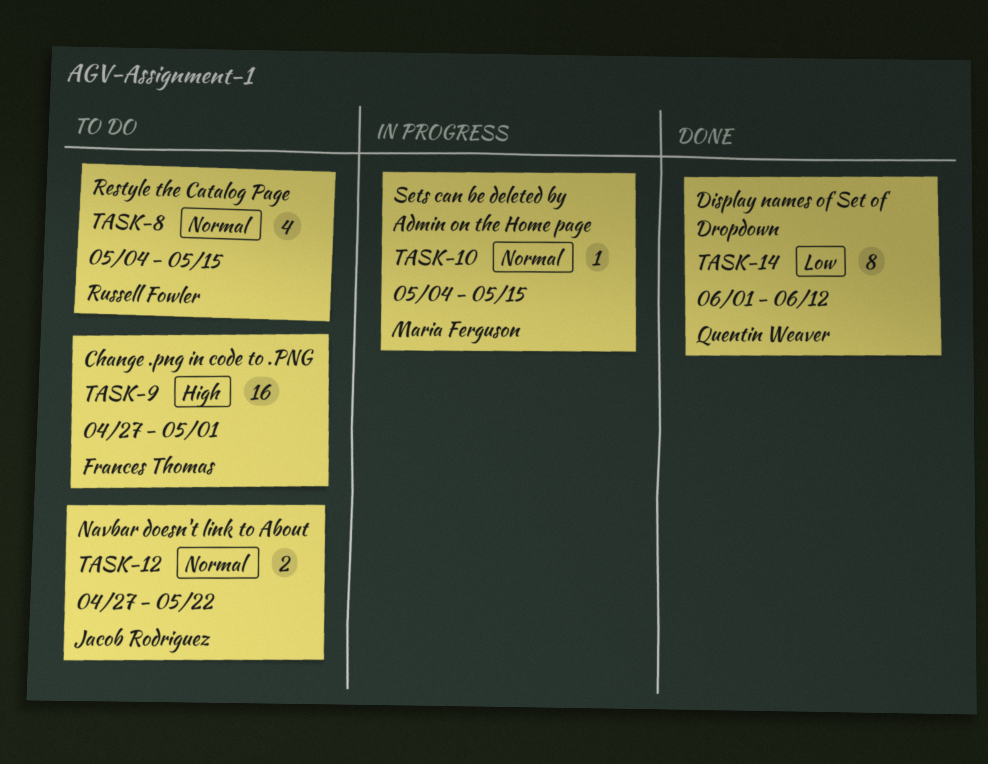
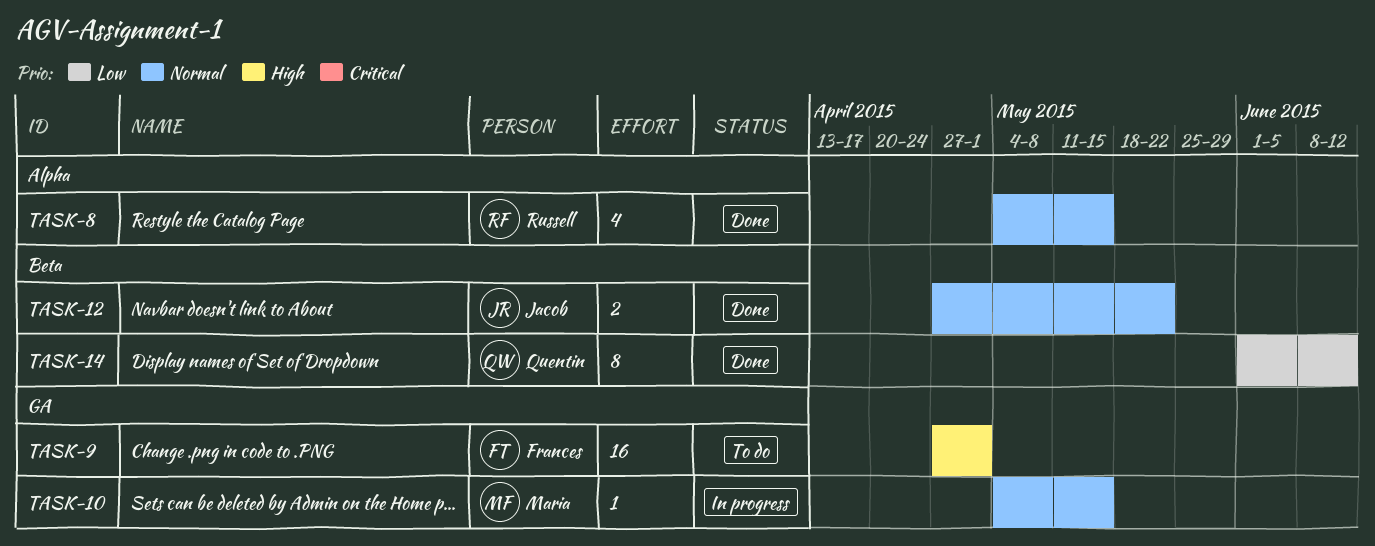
TASK-8, status: To do -> Done
TASK-12, status: To do -> Done

